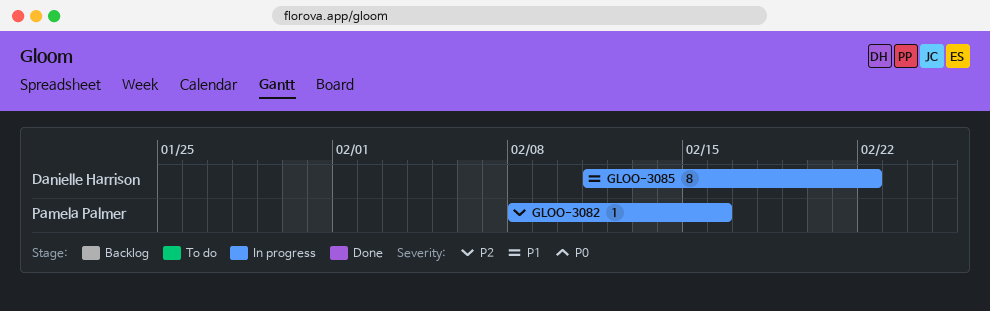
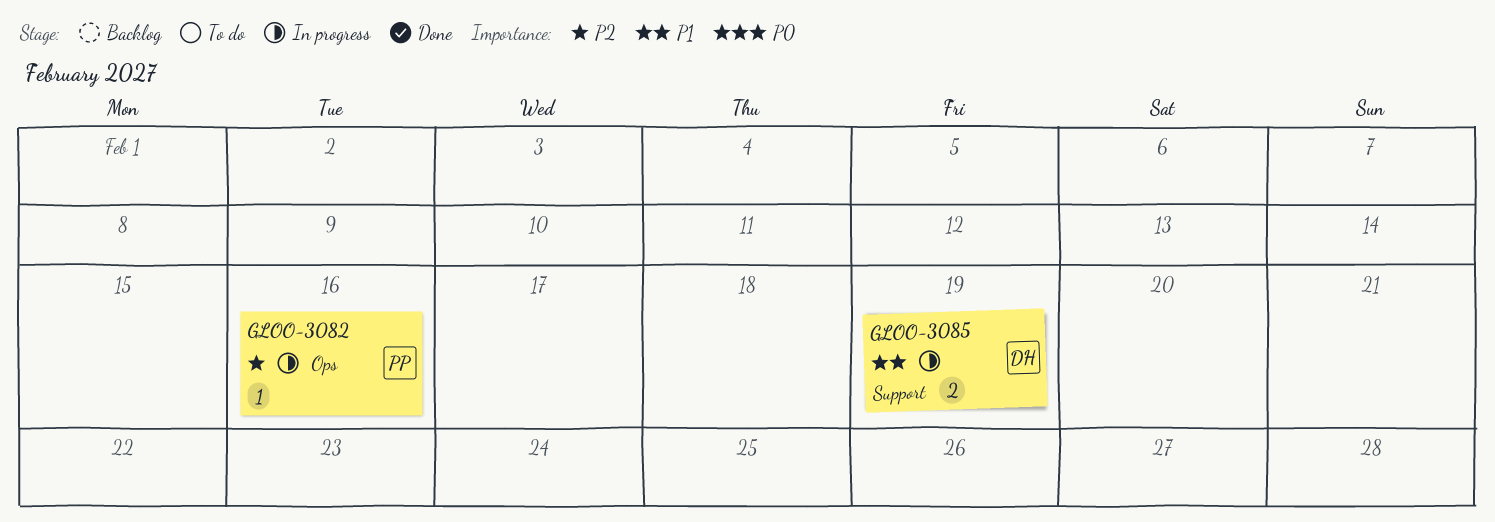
GLOO-3085, estimate: 8 -> 2
GLOO-3085, due: Feb 22 -> Feb 19

